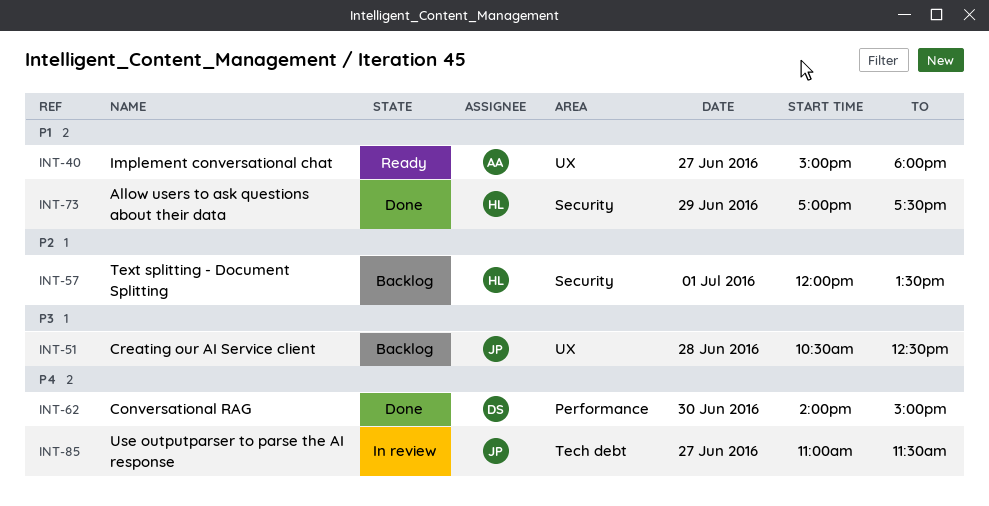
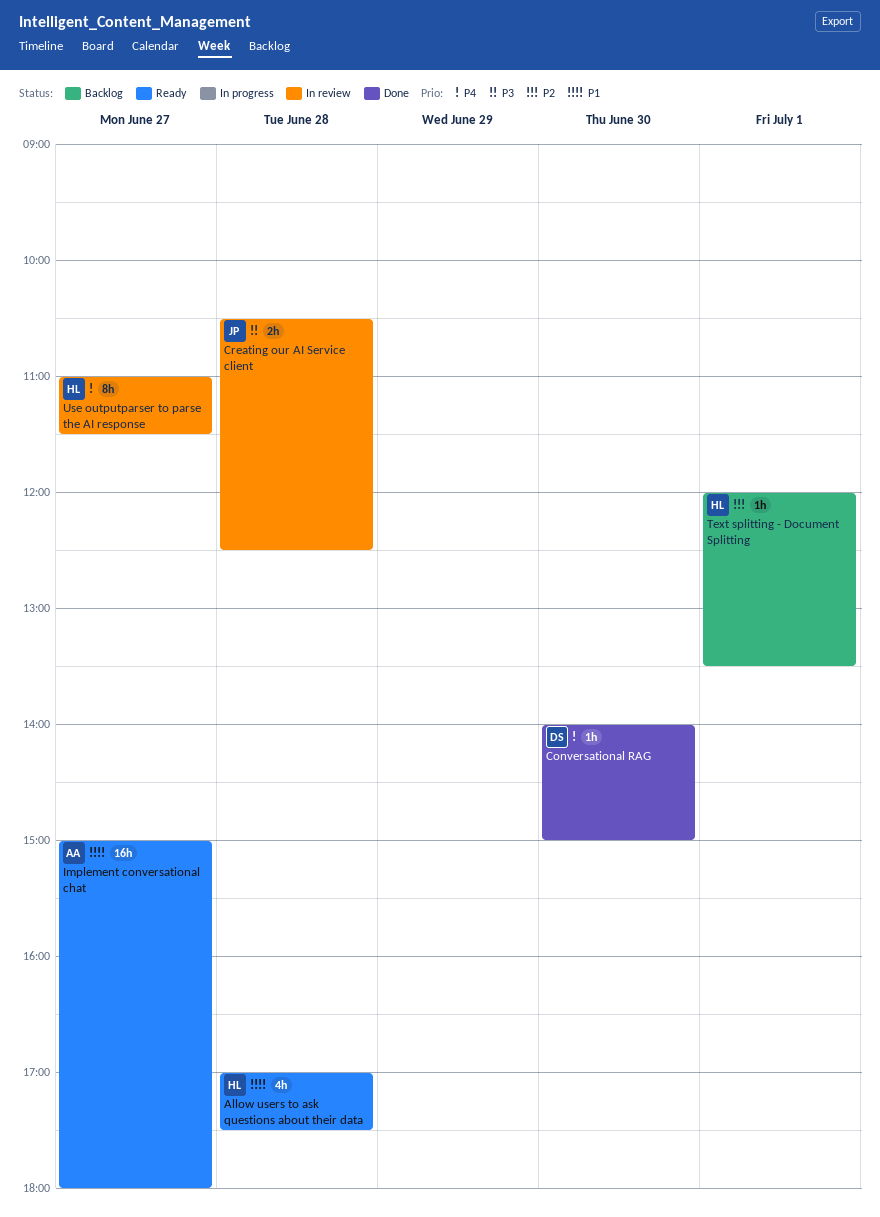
Allow users to ask questions about their data, status: Done -> Ready
Allow users to ask questions about their data, day: Jun 29 -> Jun 28
Creating our AI Service client, status: Backlog -> In review
Use outputparser to parse the AI response, owner: JP -> HL

